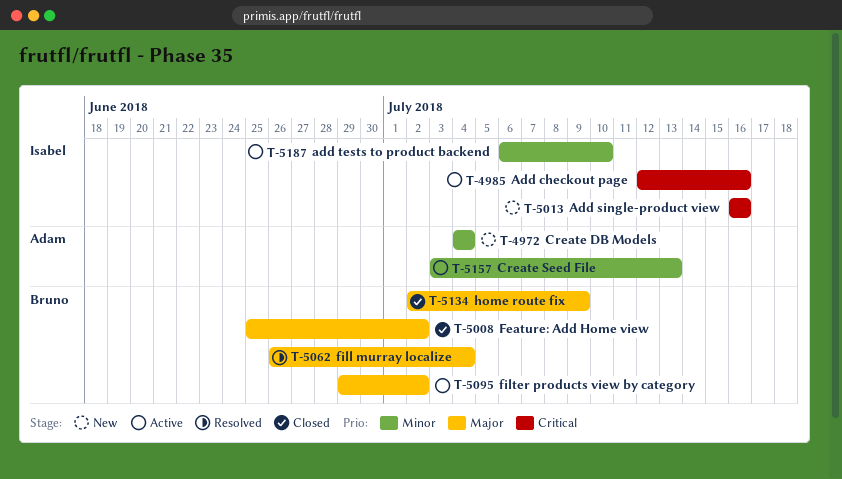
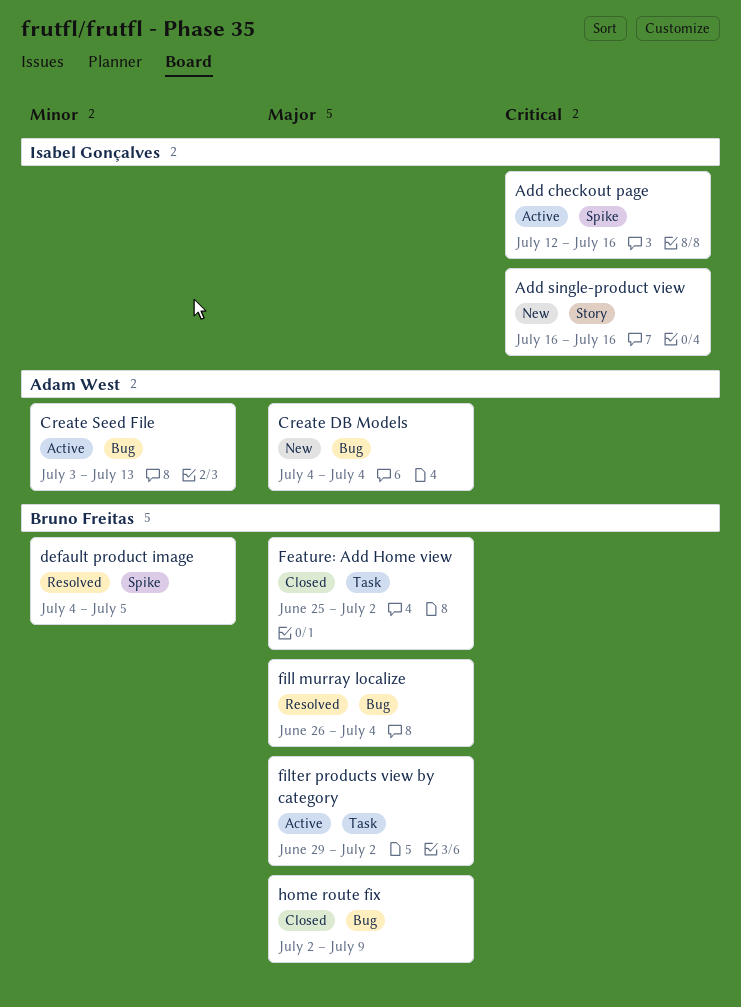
add tests to product backend: present -> none
Create DB Models, priority: Minor -> Major
default product image: none -> present

